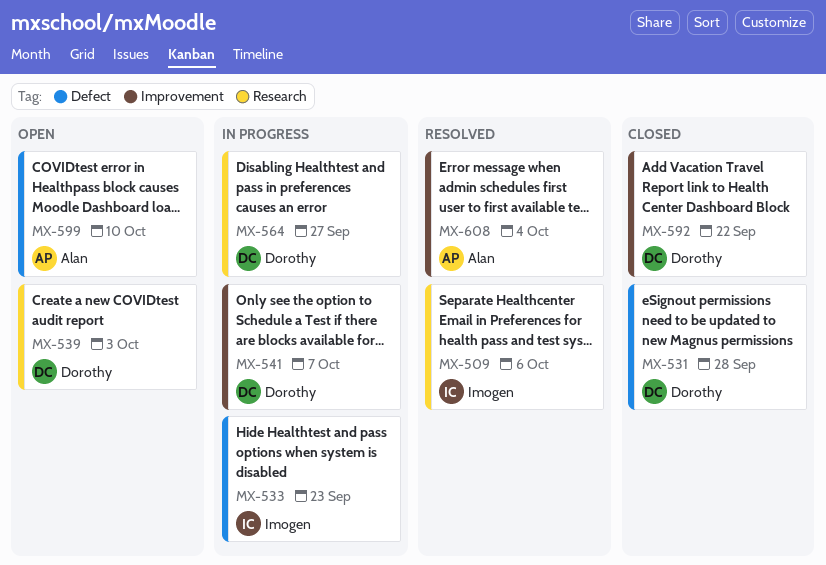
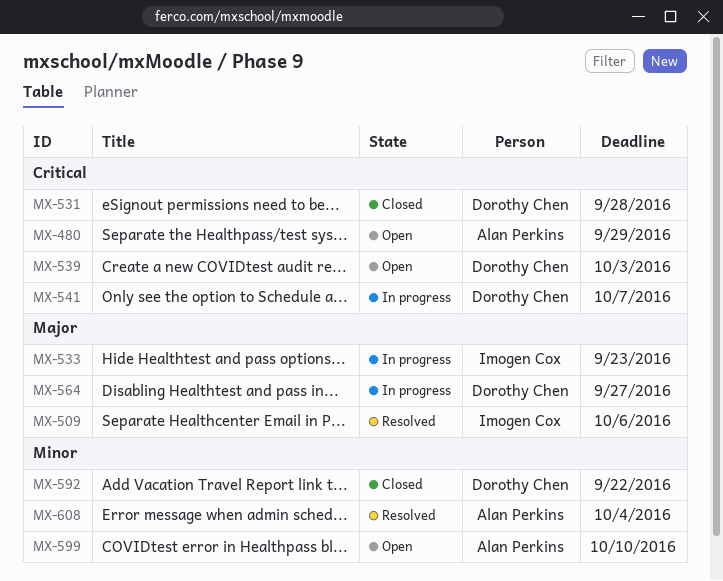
MX-480: none -> present

